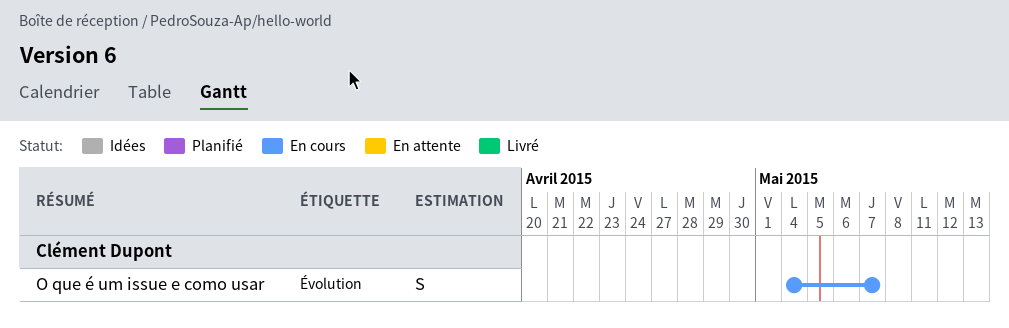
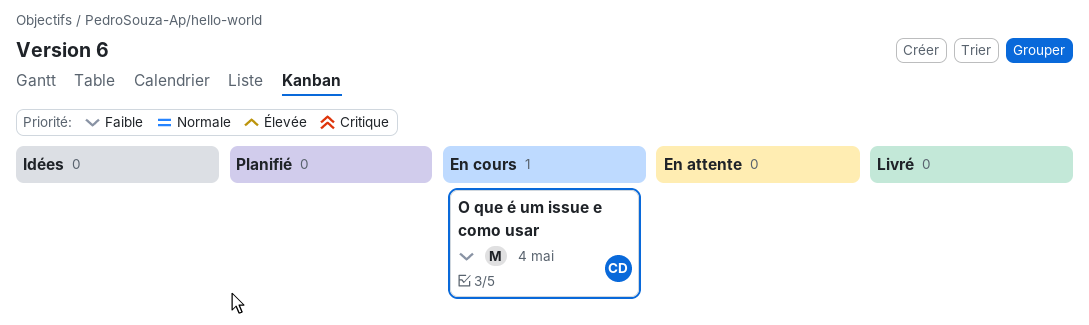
O que é um issue e como usar, estimate: S -> M
O que é um issue e como usar, due: May 7 -> May 4

